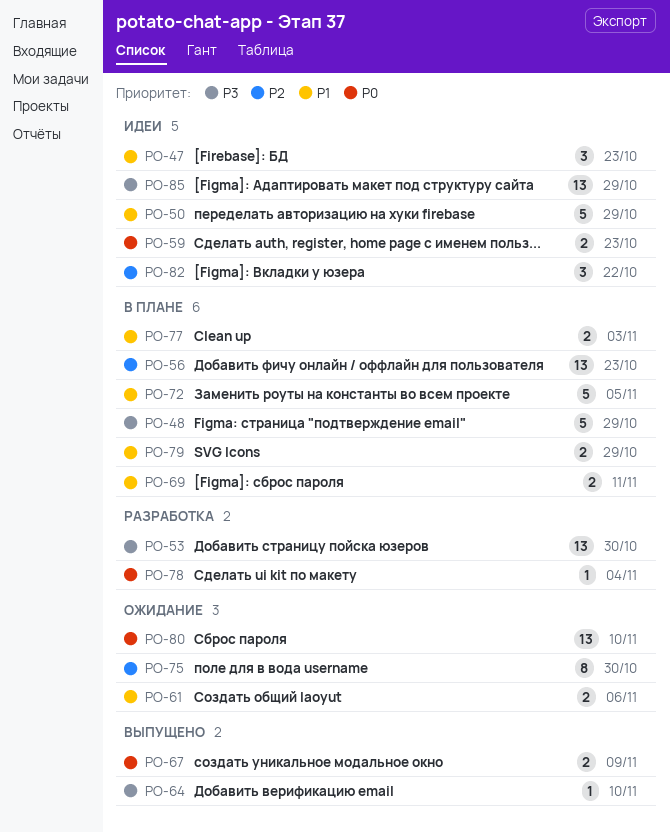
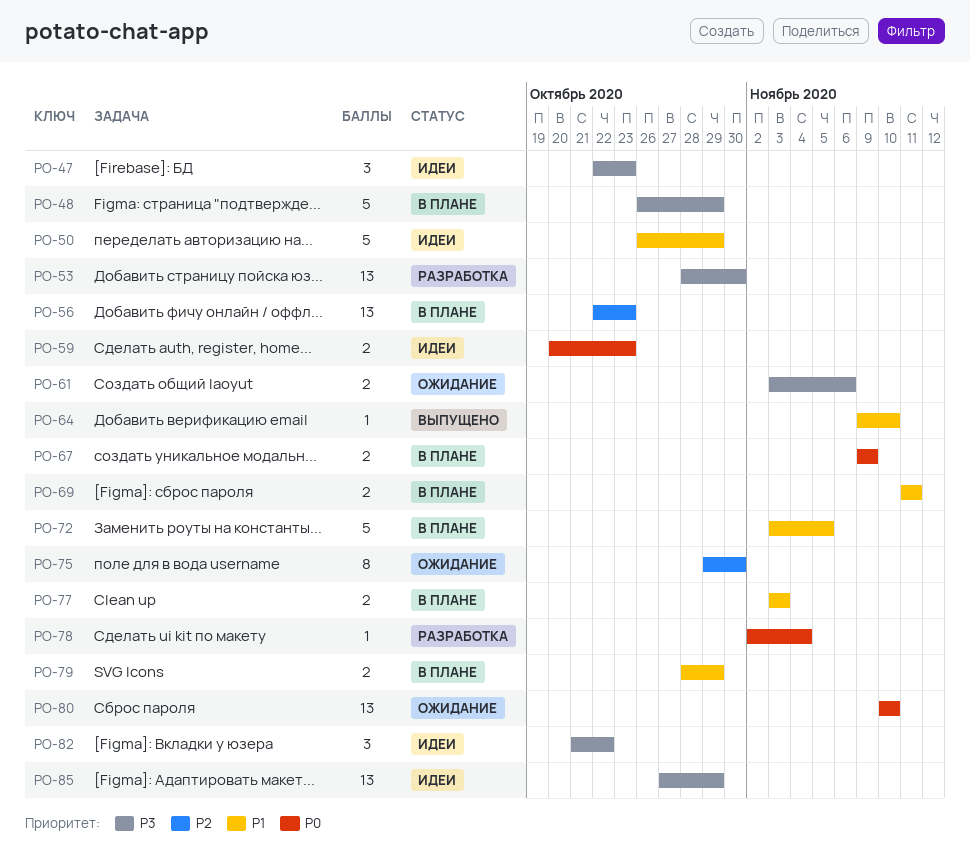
PO-47, priority: P1 -> P3
PO-61, priority: P1 -> P3
PO-64, priority: P3 -> P1
PO-67, status: Выпущено -> В плане
PO-82, priority: P2 -> P3

